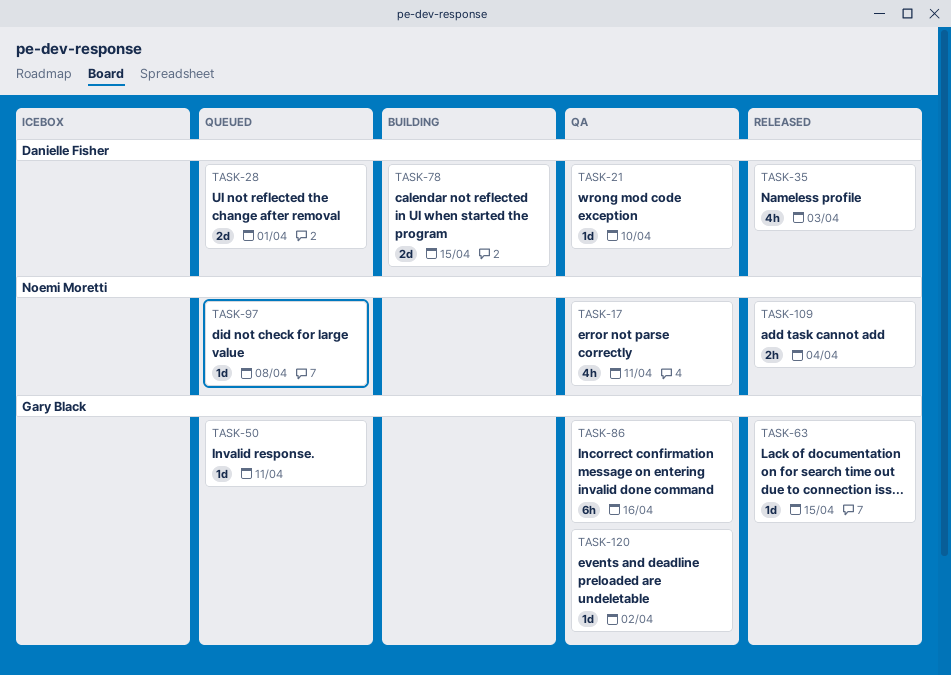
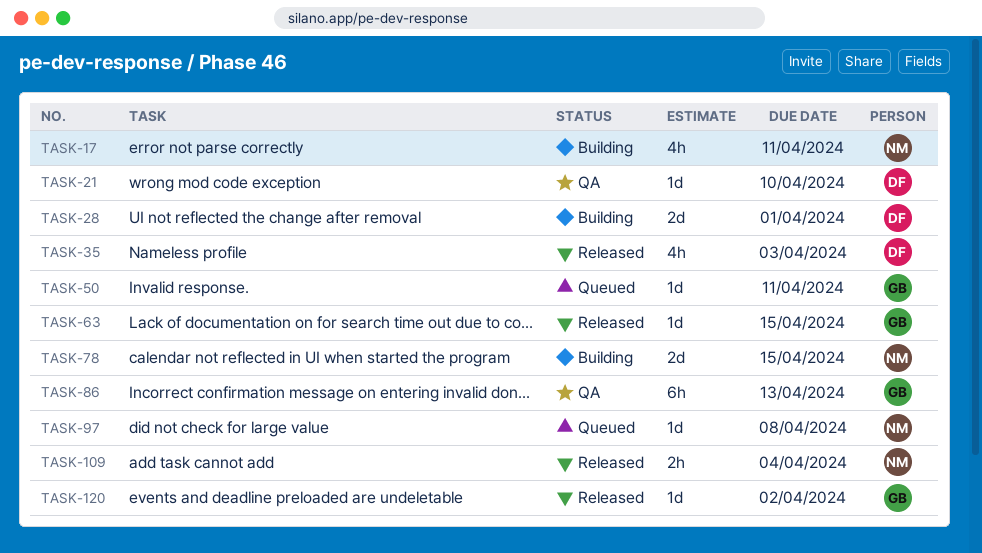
TASK-17, status: QA -> Building
TASK-28, status: Queued -> Building
TASK-78, owner: Danielle Fisher -> Noemi Moretti
TASK-86, due: Apr 16 -> Apr 13
TASK-120, status: QA -> Released

